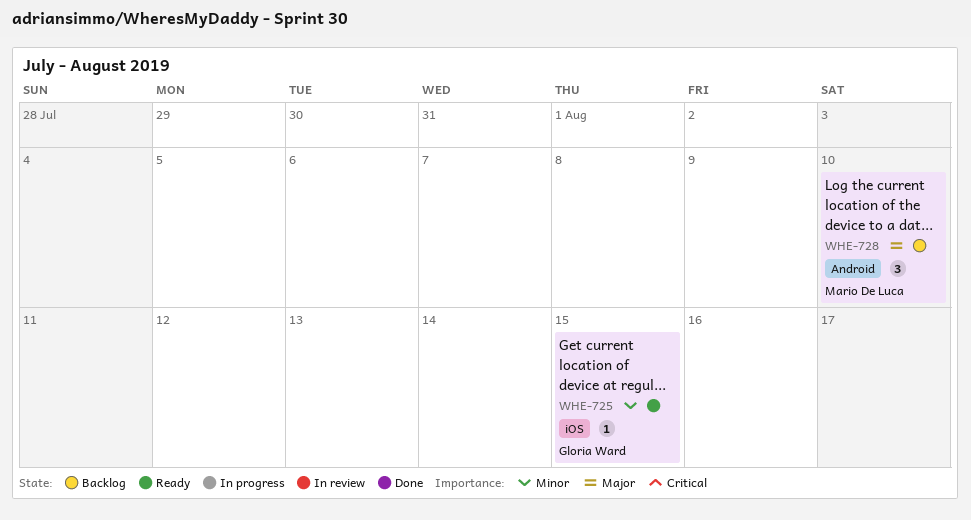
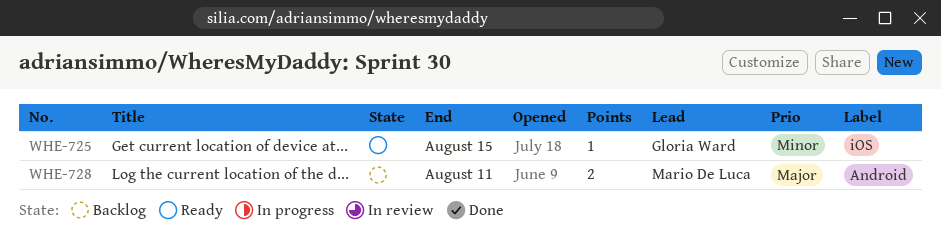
WHE-728, estimate: 3 -> 2
WHE-728, due: Aug 10 -> Aug 11

